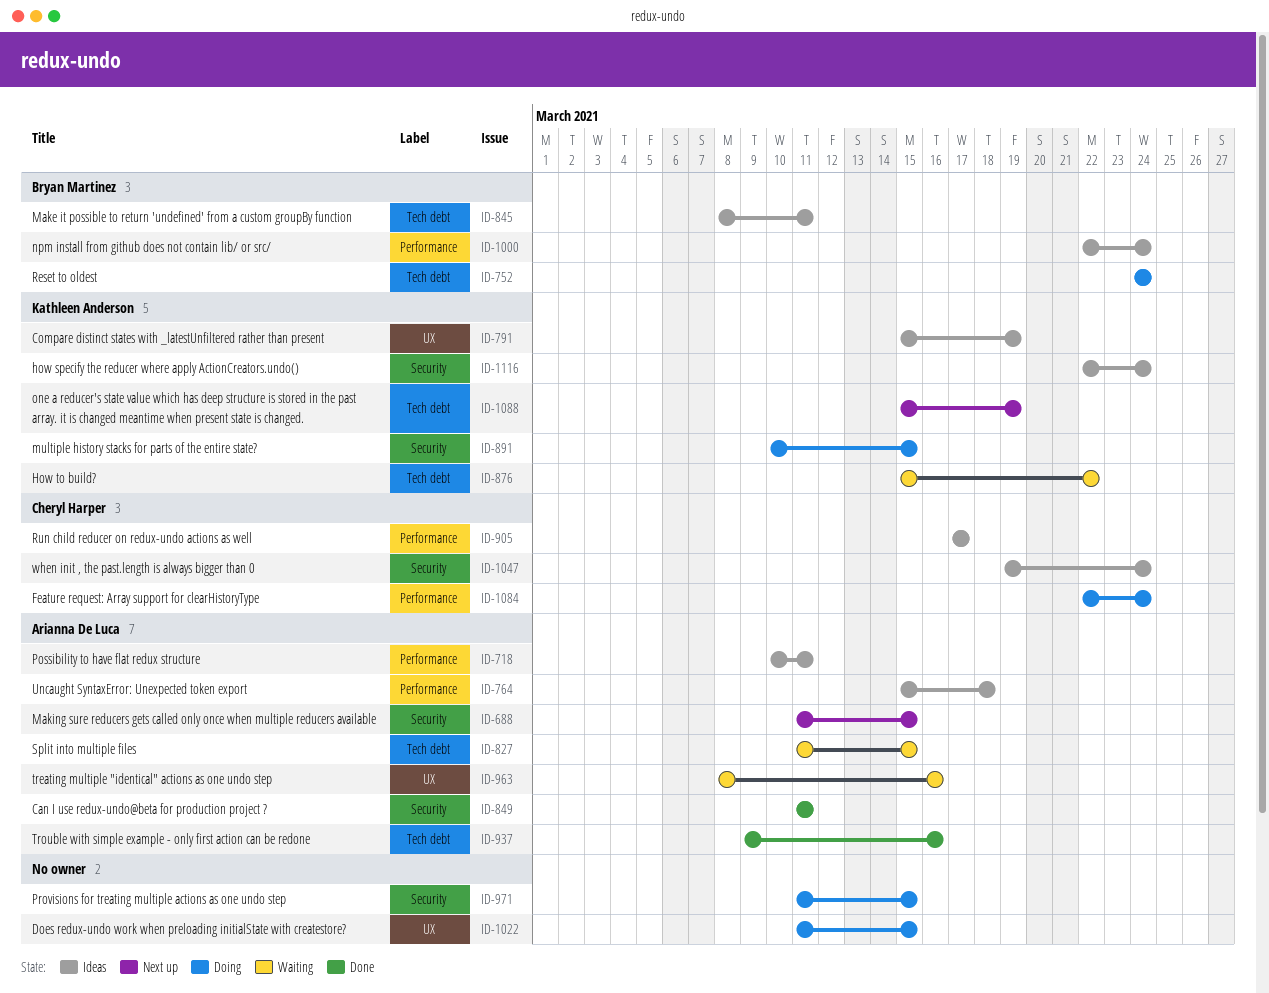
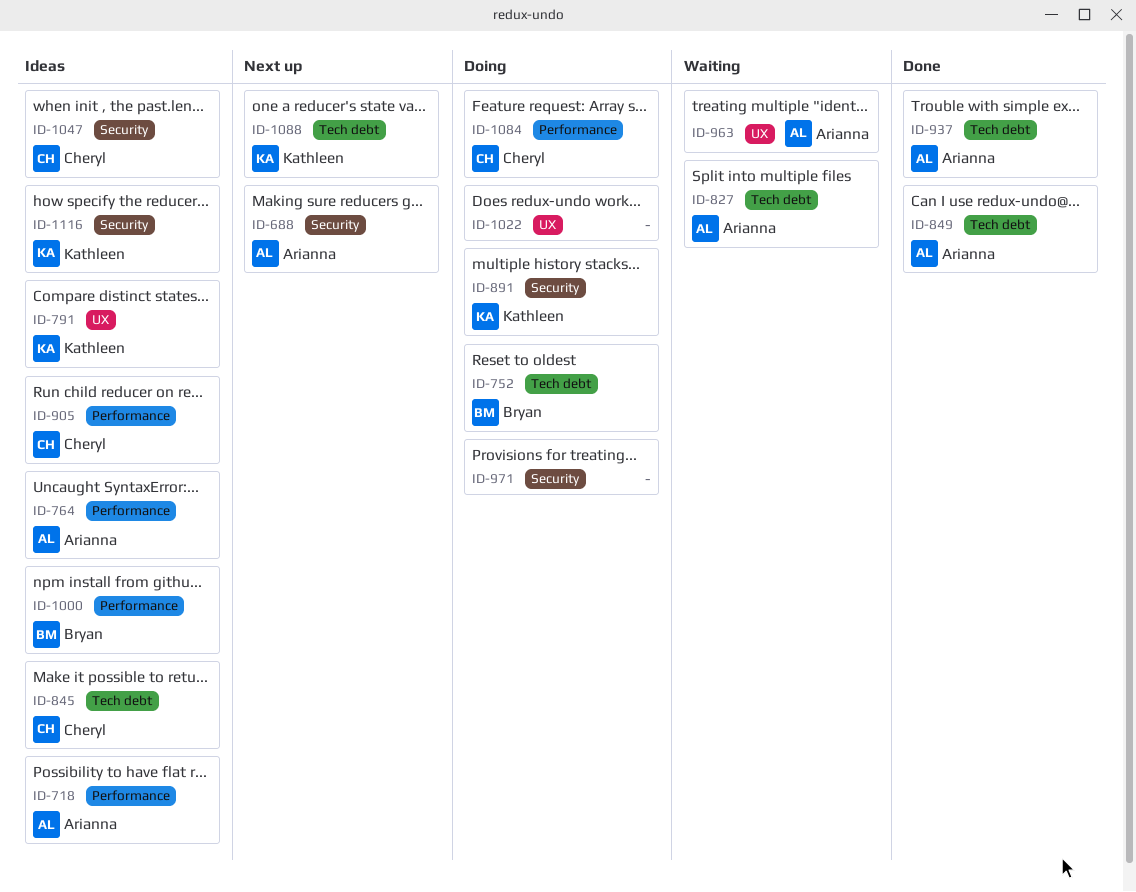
ID-845, owner: Bryan Martinez -> Cheryl Harper
ID-849, label: Security -> Tech debt
ID-876: present -> none

